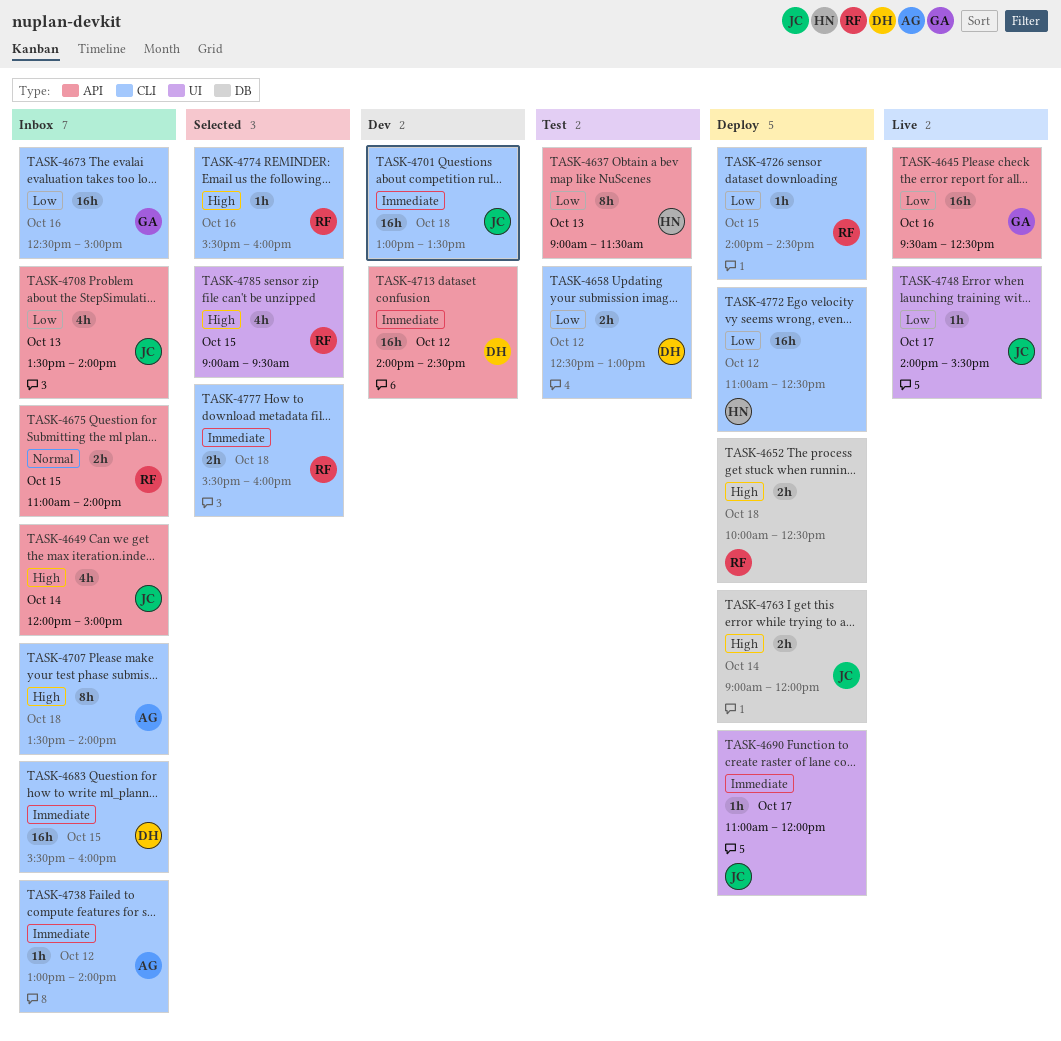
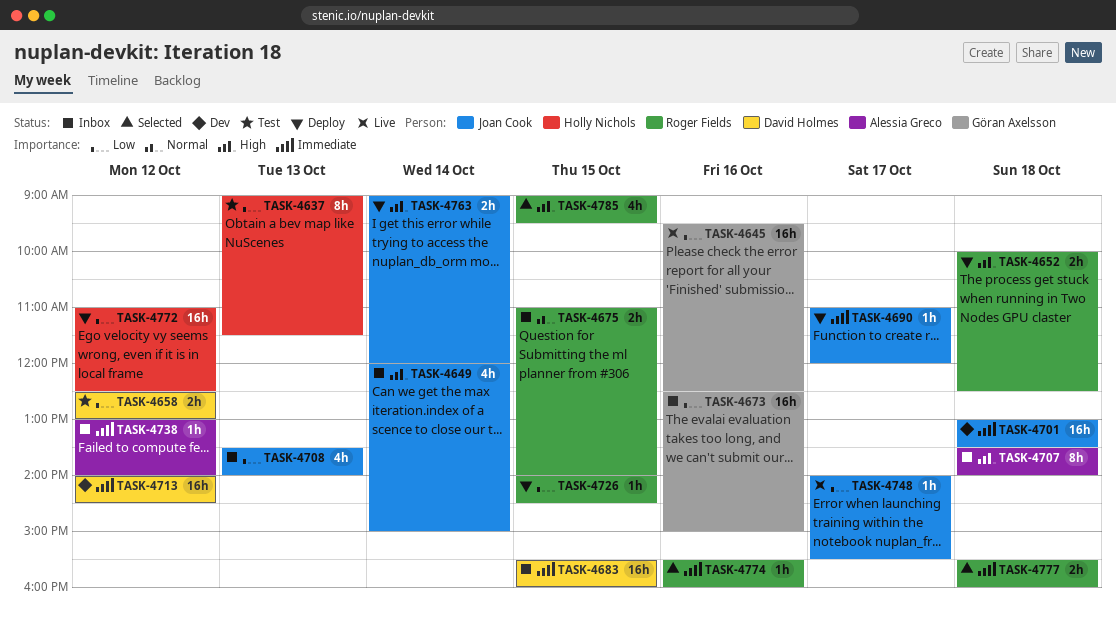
TASK-4774, priority: High -> Immediate

